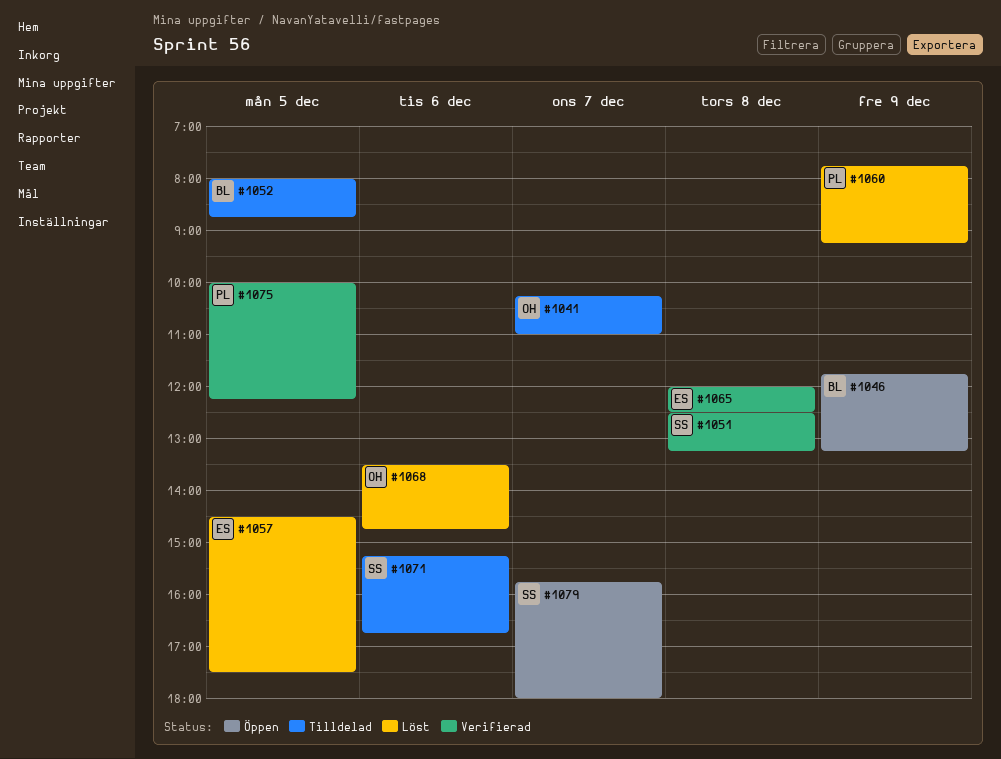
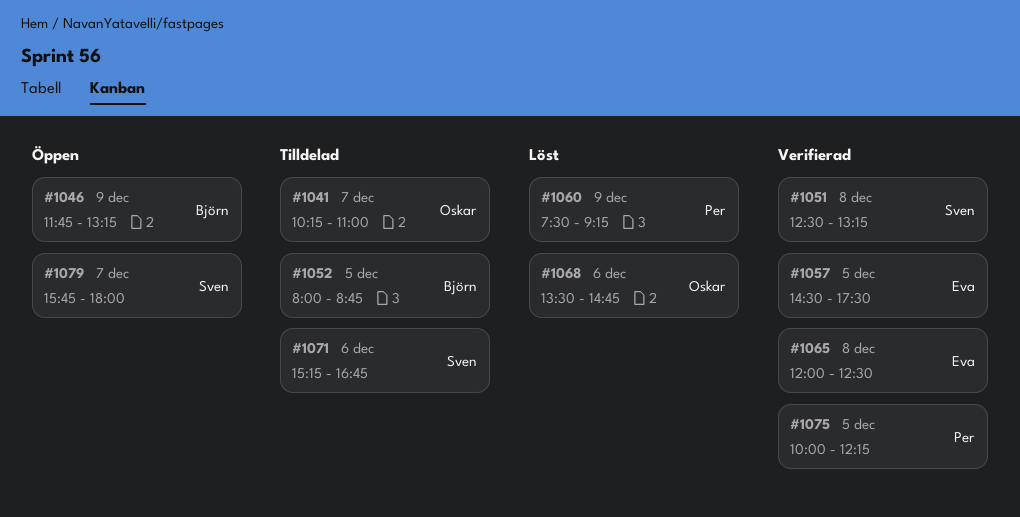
#1057, status: Löst -> Verifierad
#1060, begins: 07:45 -> 07:30

